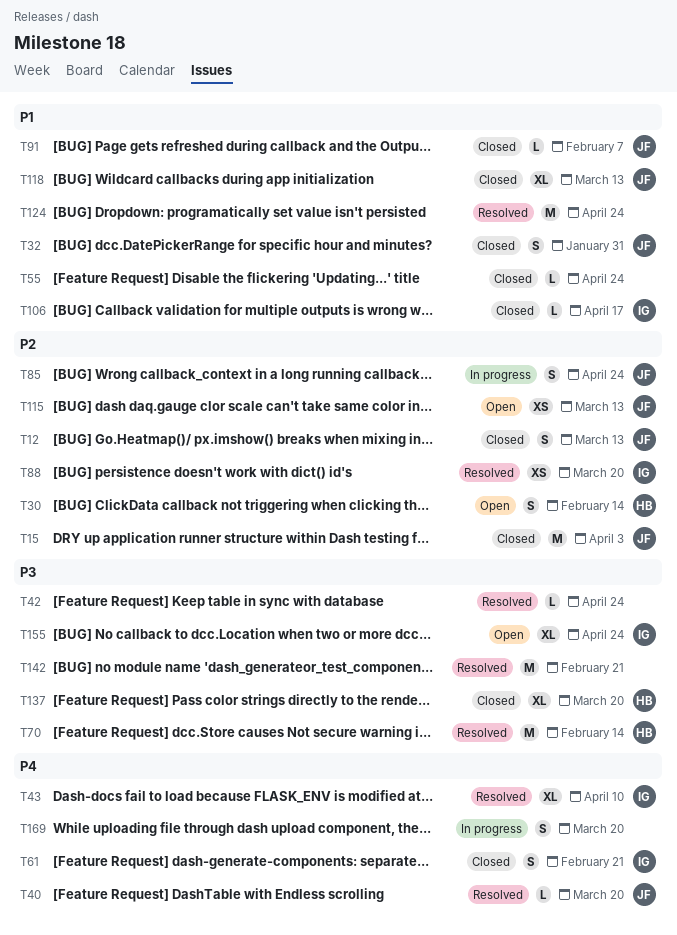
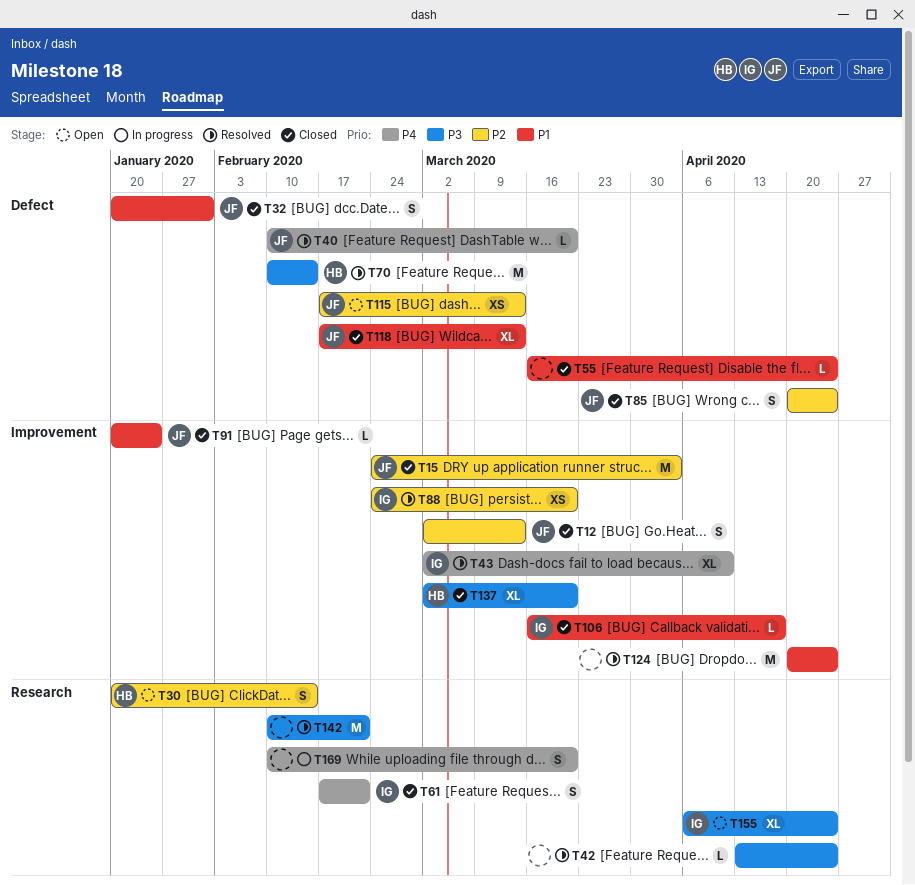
T85, status: In progress -> Closed
T91, due: Feb 7 -> Jan 24

